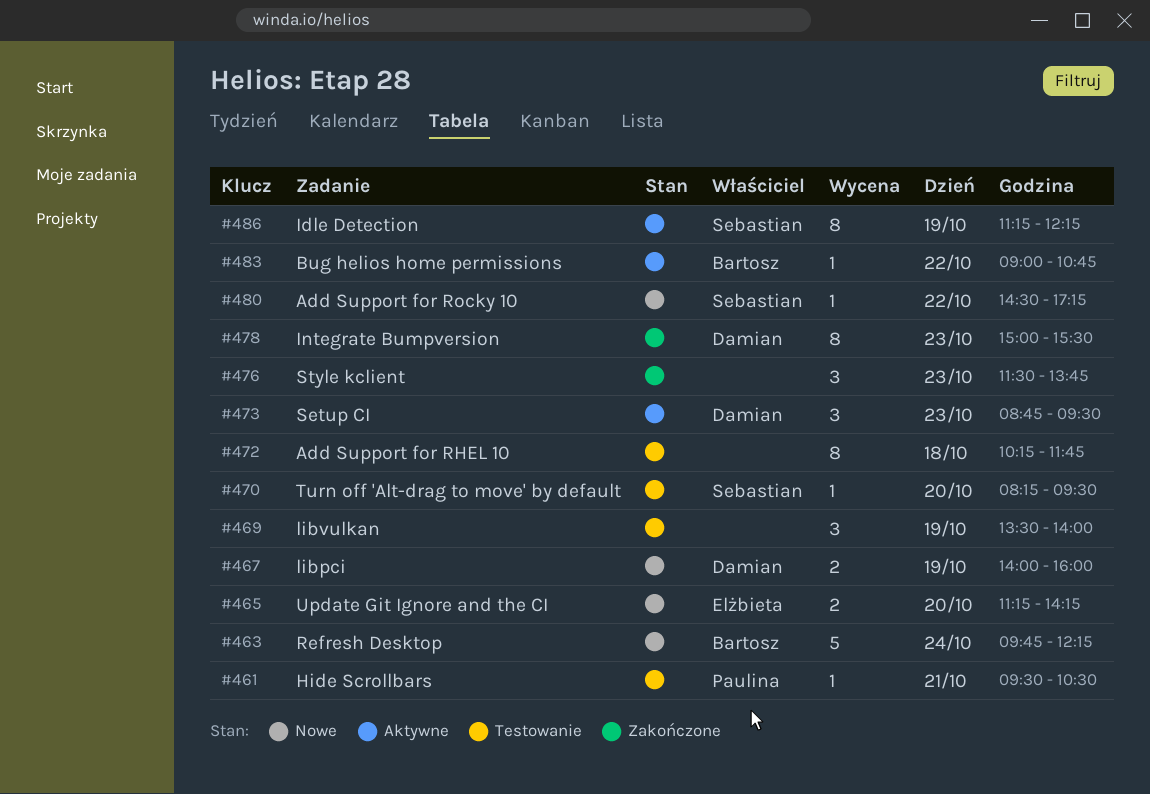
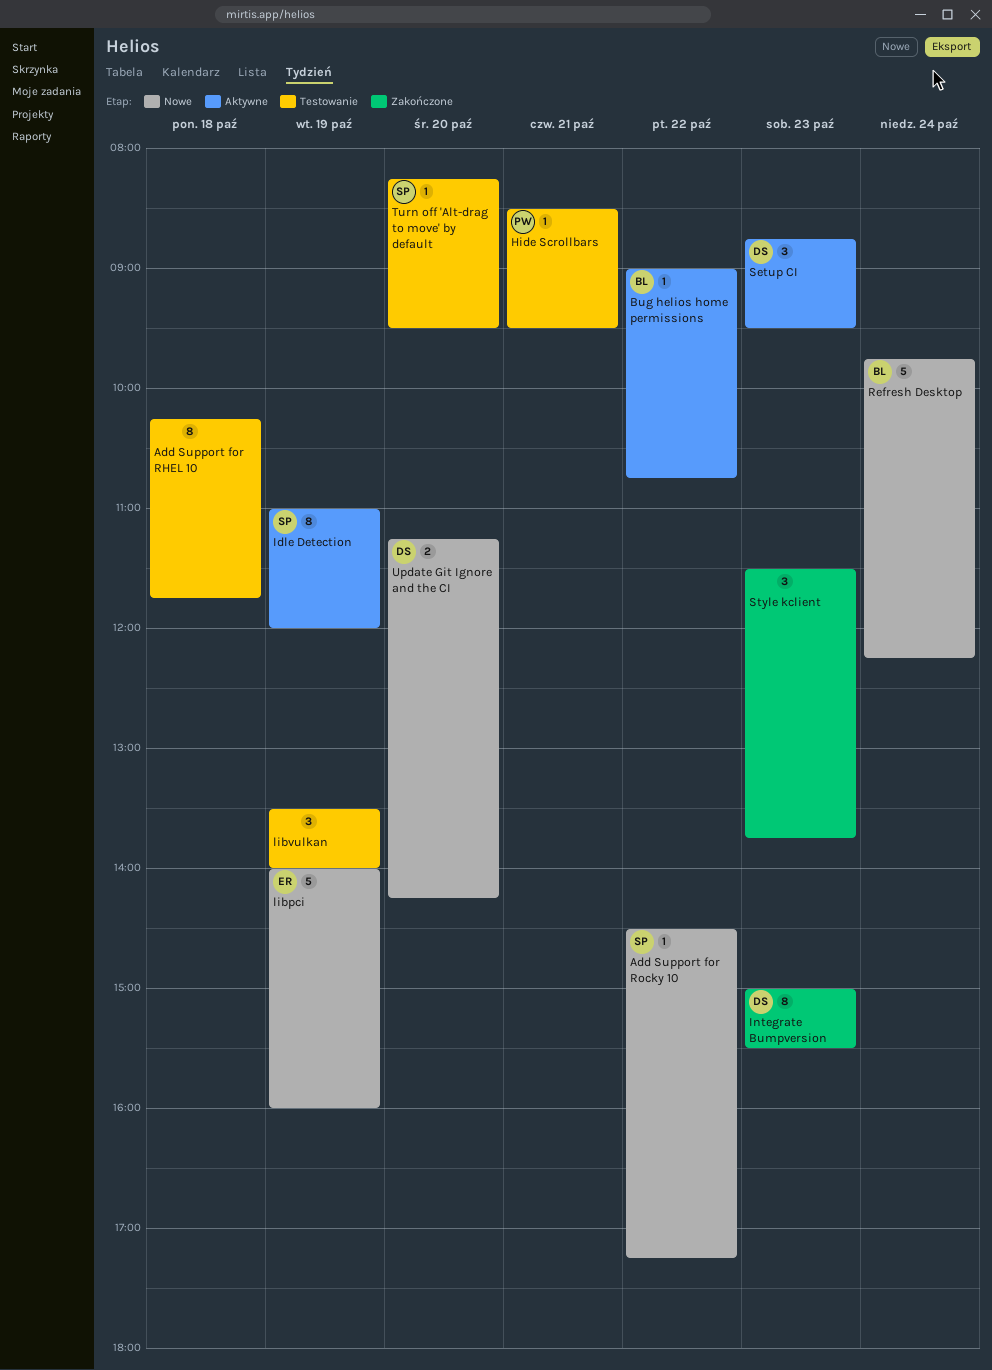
Hide Scrollbars, begins: 09:30 -> 08:30
Hide Scrollbars, ends: 10:30 -> 09:30
Idle Detection, begins: 11:15 -> 11:00
Idle Detection, ends: 12:15 -> 12:00
libpci, owner: Damian -> Elżbieta
libpci, estimate: 2 -> 5
Update Git Ignore and the CI, owner: Elżbieta -> Damian

